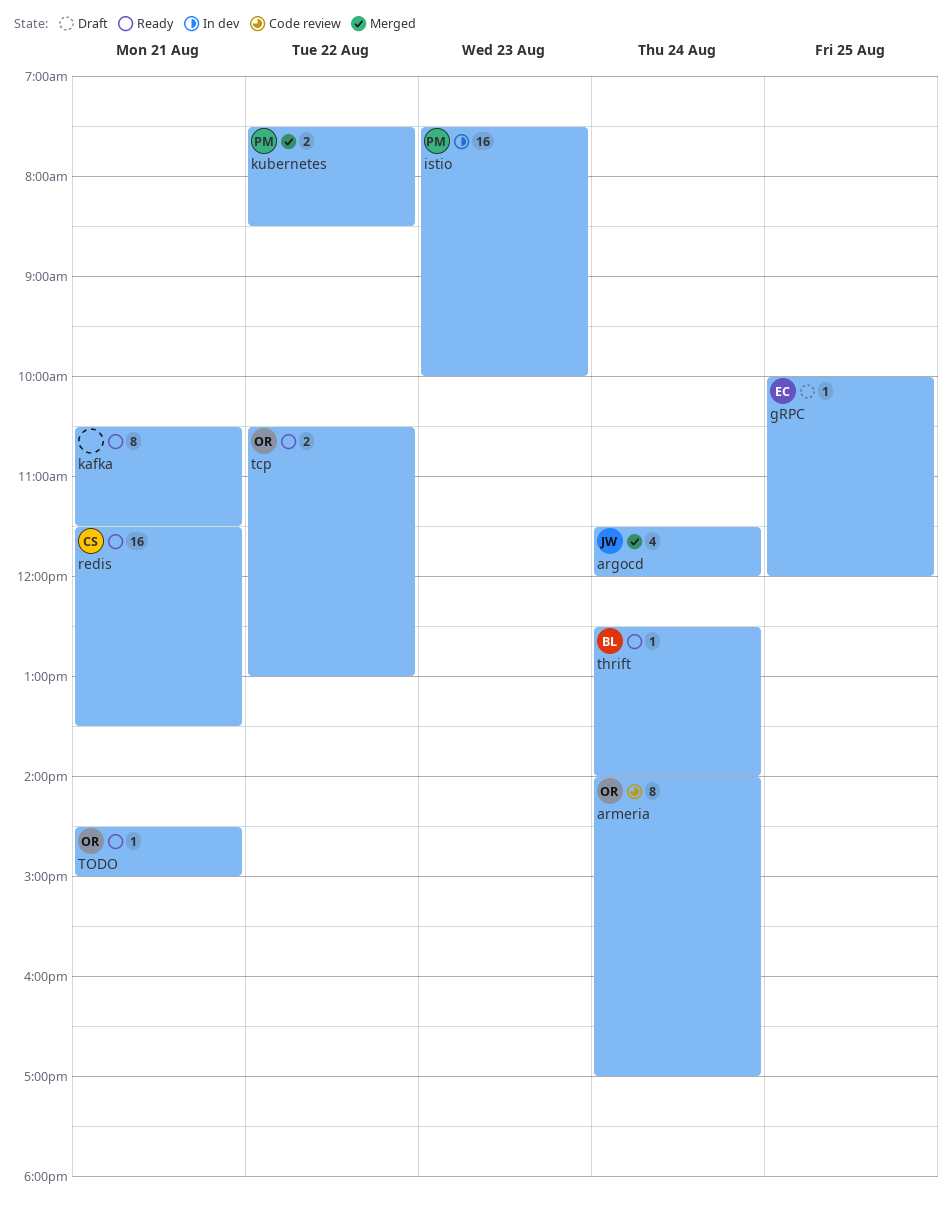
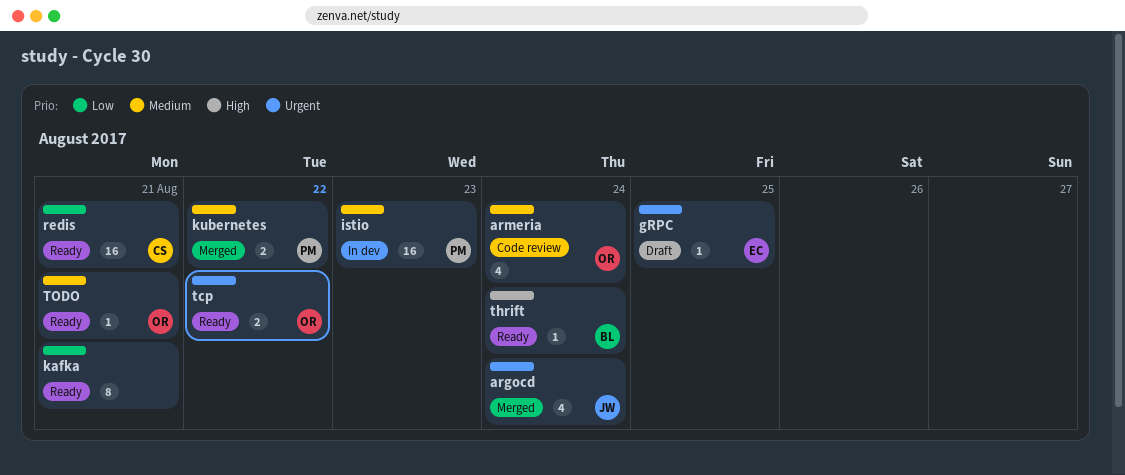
armeria, estimate: 8 -> 4

